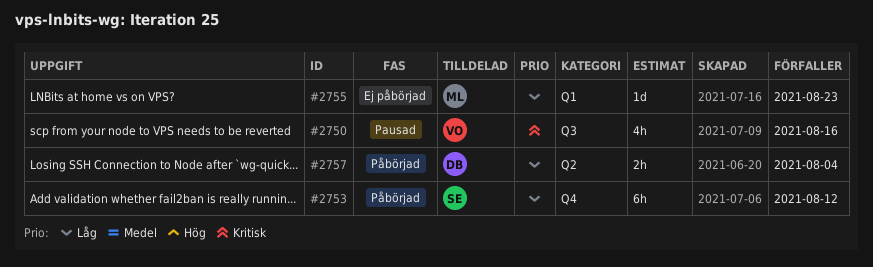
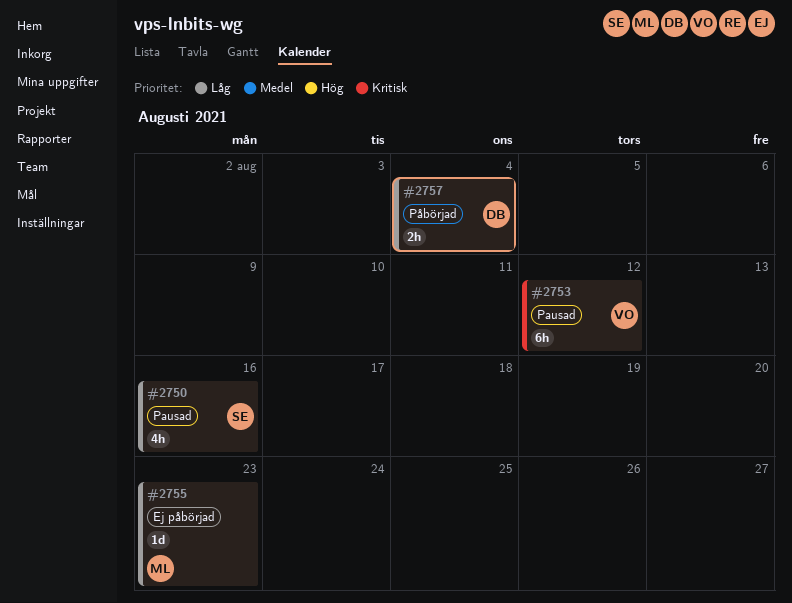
#2750, owner: VO -> SE
#2750, priority: Kritisk -> Låg
#2753, status: Påbörjad -> Pausad
#2753, owner: SE -> VO
#2753, priority: Låg -> Kritisk

